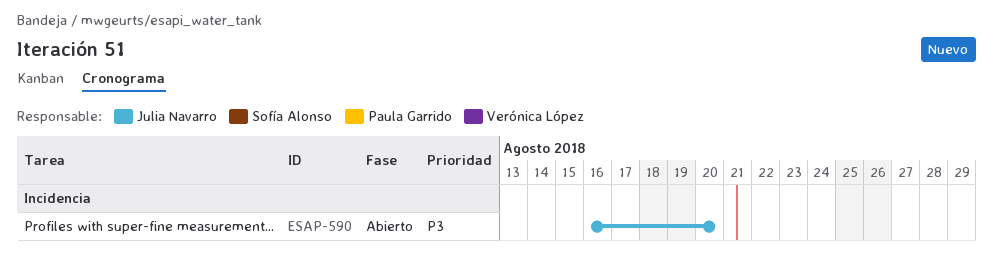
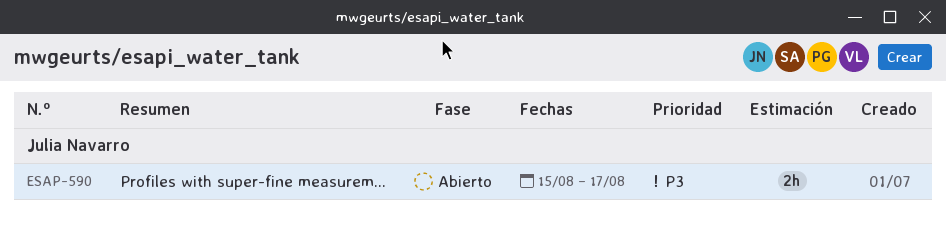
ESAP-590, start: Aug 16 -> Aug 15
ESAP-590, due: Aug 20 -> Aug 17

